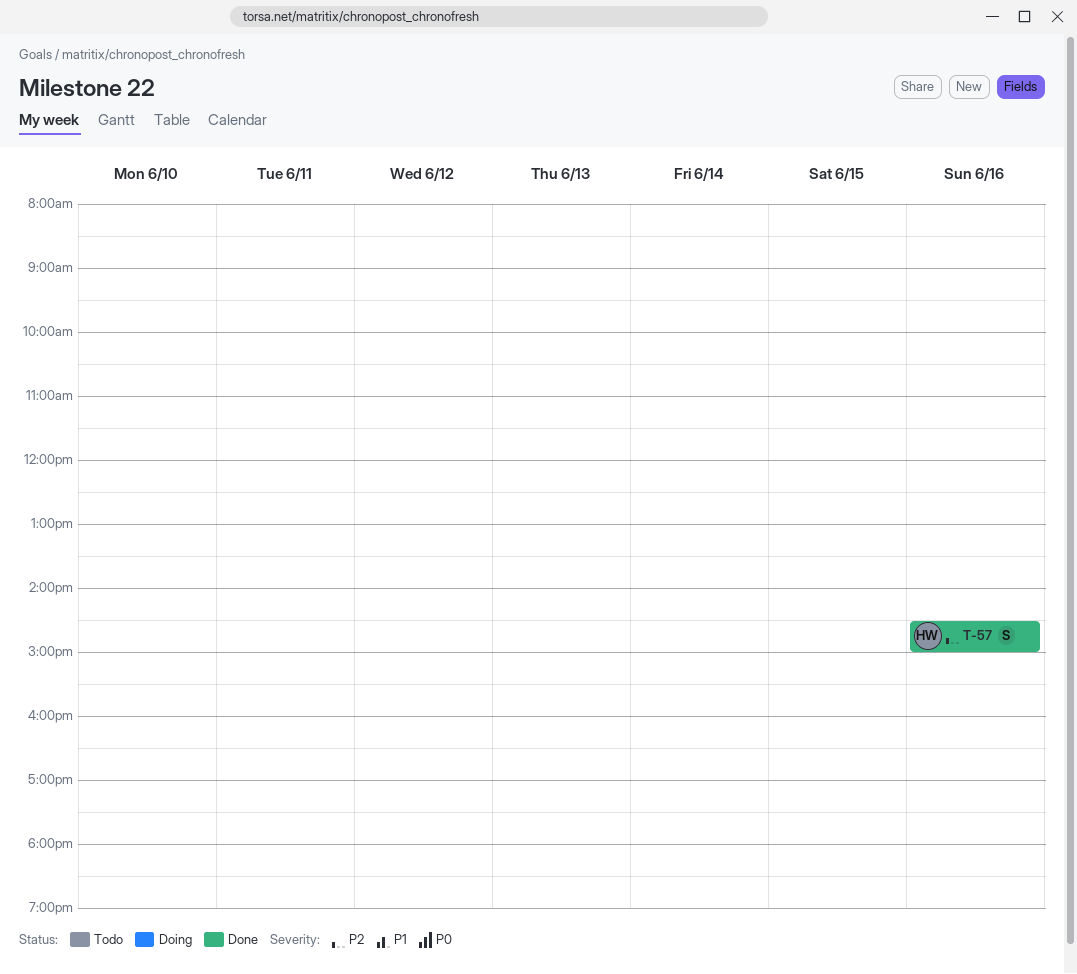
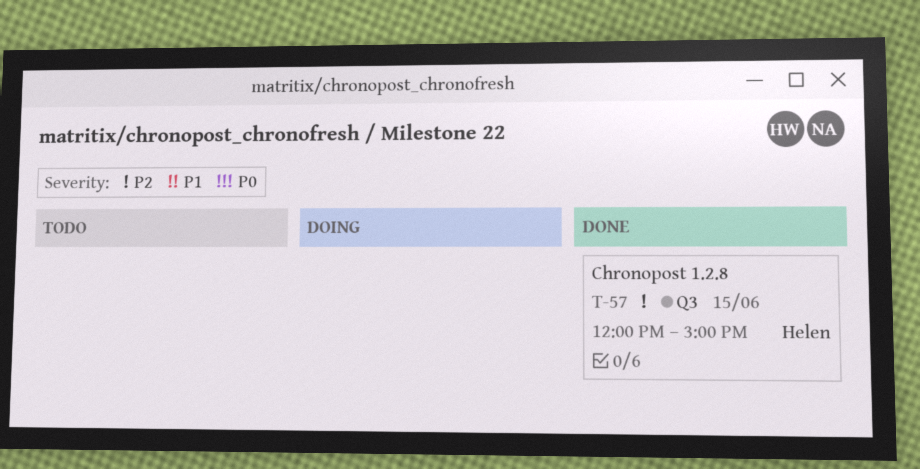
T-57, day: Jun 16 -> Jun 15
T-57, begins: 14:30 -> 12:00

